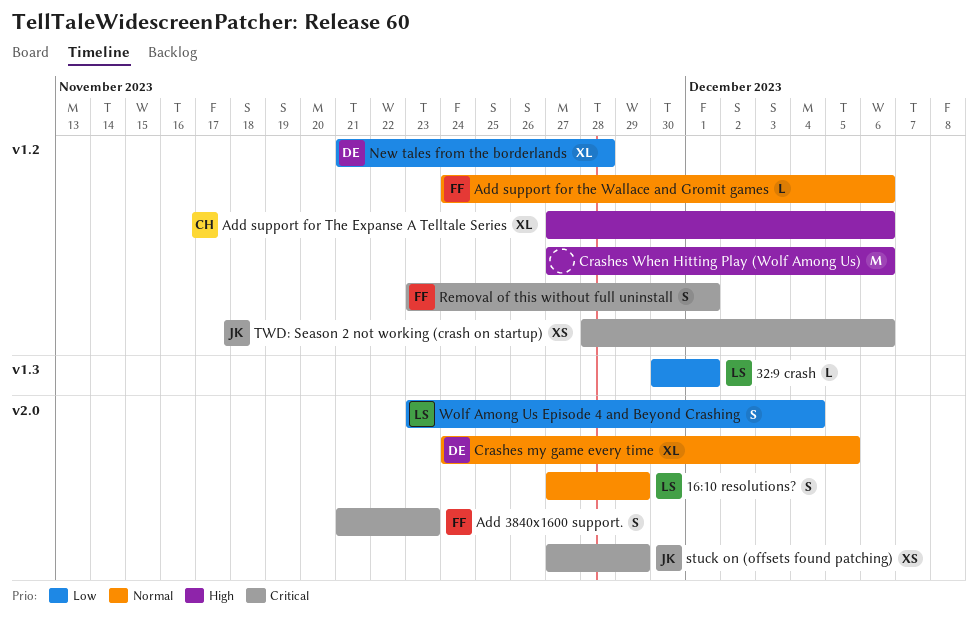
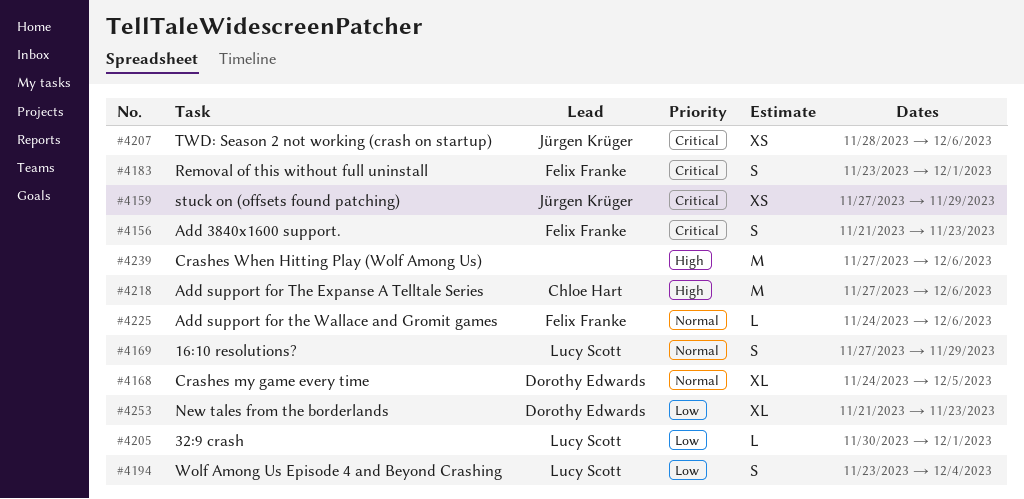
Add support for The Expanse A Telltale Series, estimate: XL -> M
New tales from the borderlands, due: Nov 28 -> Nov 23

